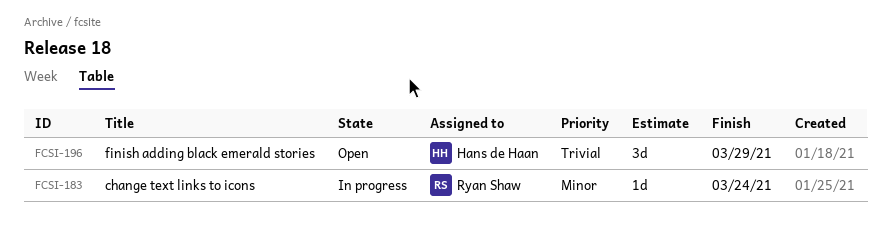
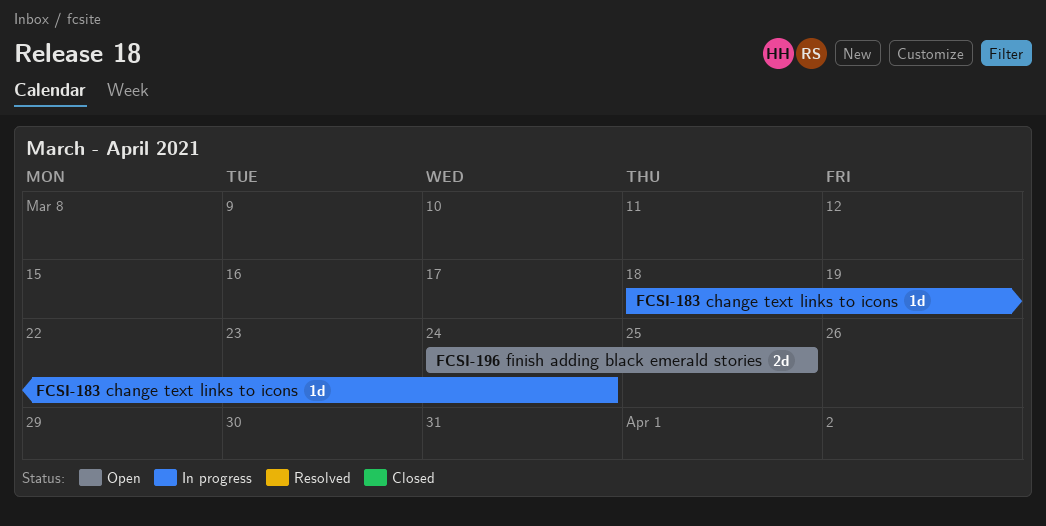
FCSI-196, estimate: 3d -> 2d
FCSI-196, due: Mar 29 -> Mar 25

